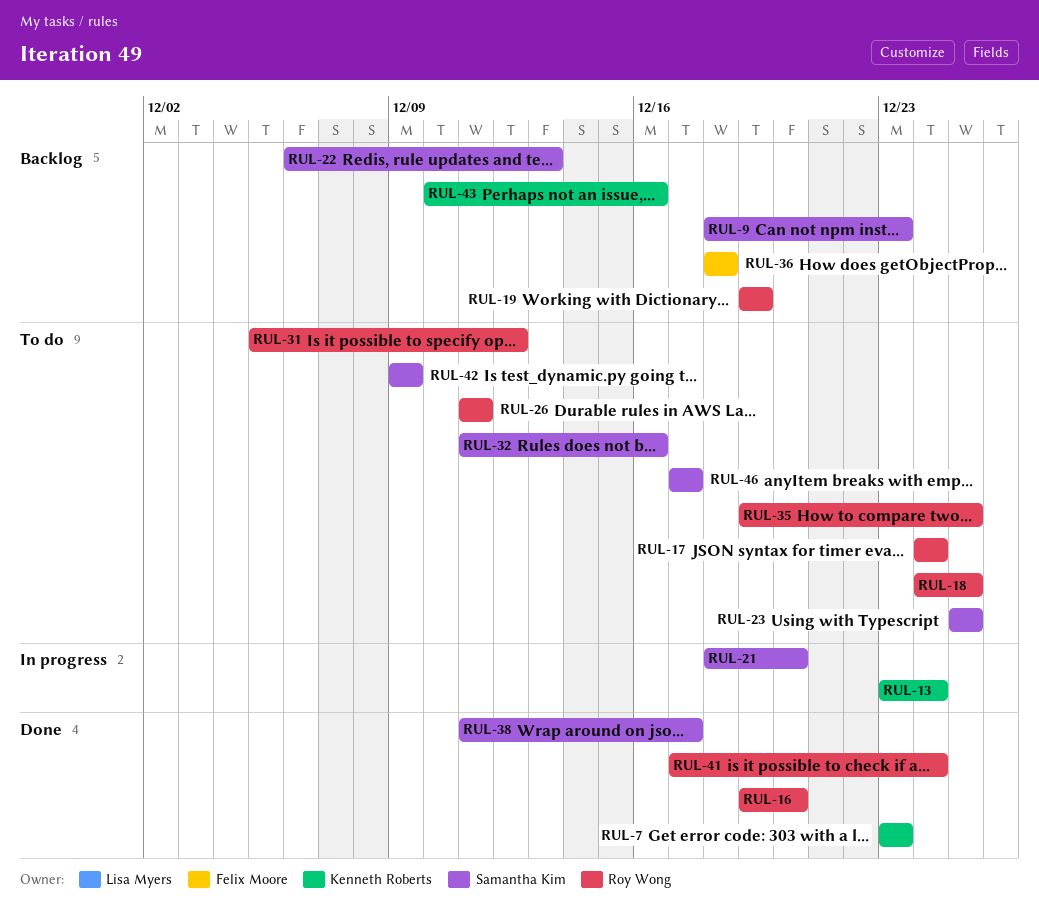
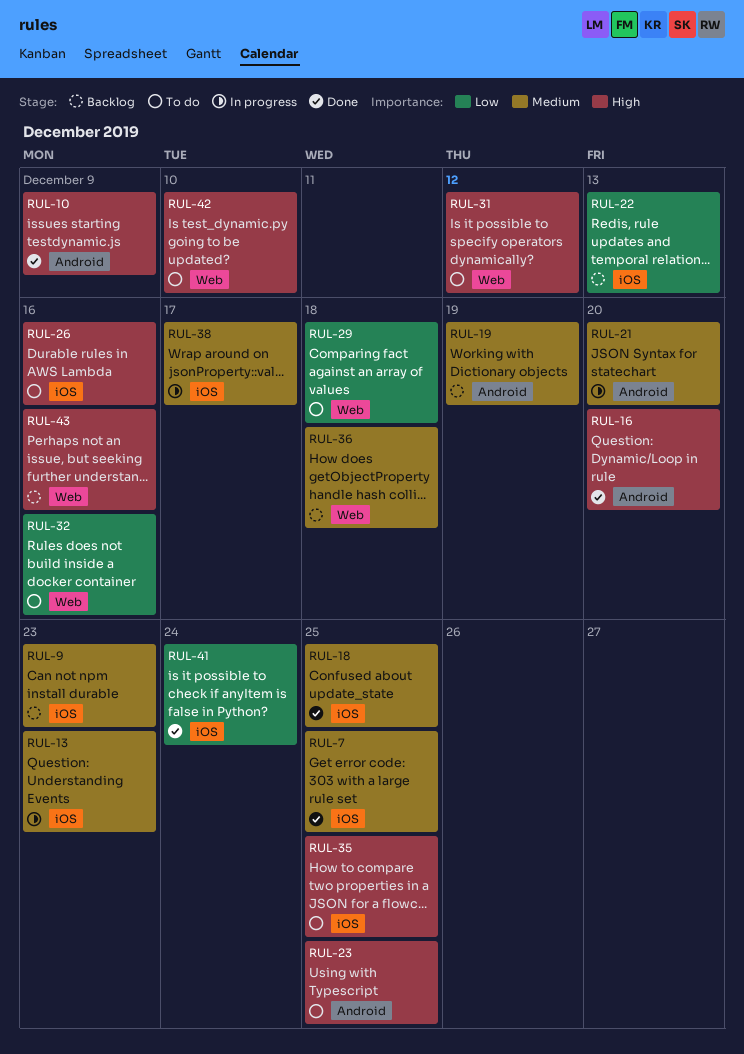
RUL-7, due: Dec 23 -> Dec 25
RUL-10: none -> present
RUL-13, due: Dec 24 -> Dec 23
RUL-17: present -> none
RUL-18, status: To do -> Done
RUL-26, due: Dec 11 -> Dec 16
RUL-29: none -> present
RUL-38, status: Done -> In progress
RUL-42, due: Dec 9 -> Dec 10
RUL-46: present -> none

